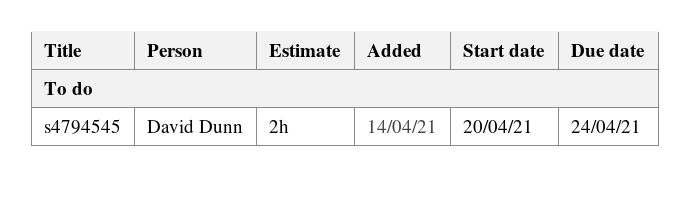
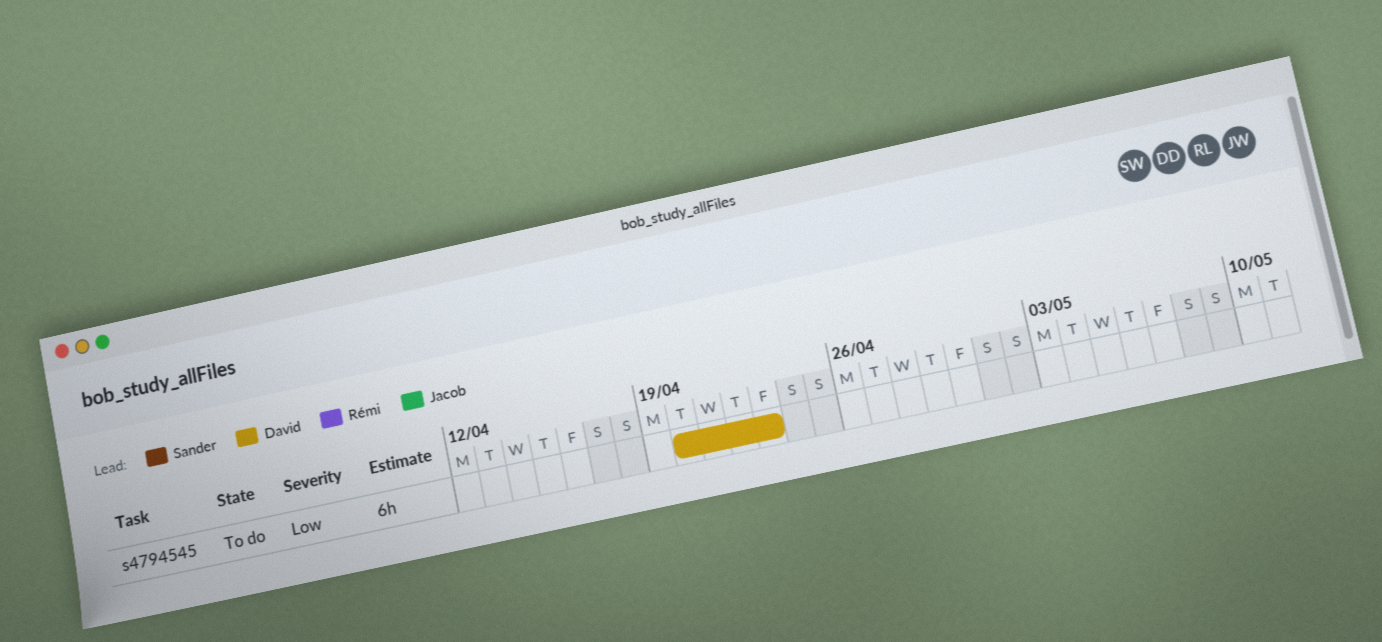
s4794545, estimate: 2h -> 6h
s4794545, due: Apr 24 -> Apr 23

